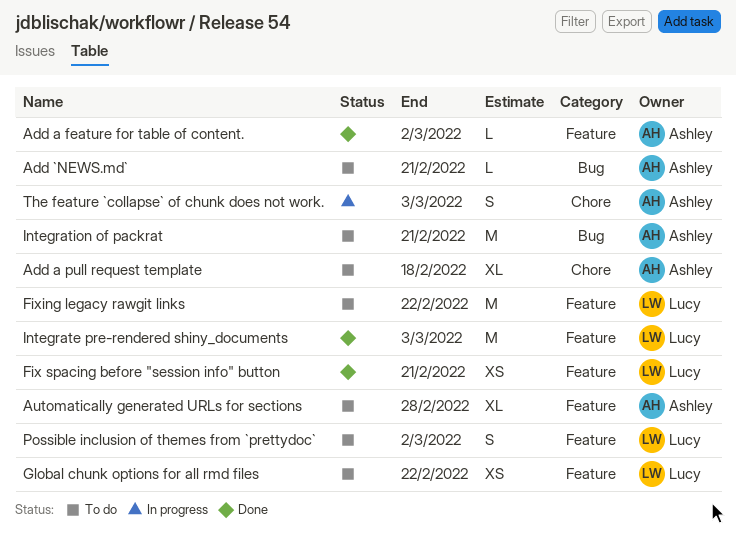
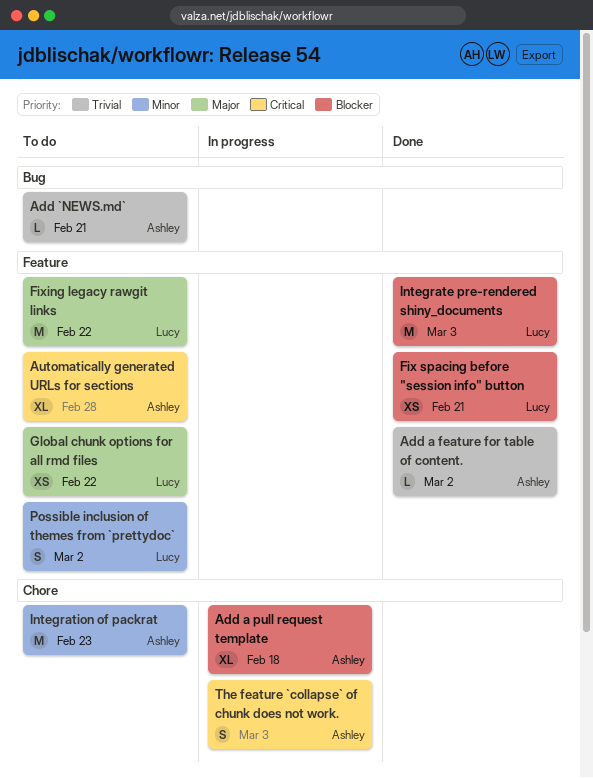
Add a pull request template, status: To do -> In progress
Integration of packrat, label: Bug -> Chore
Integration of packrat, due: Feb 21 -> Feb 23

